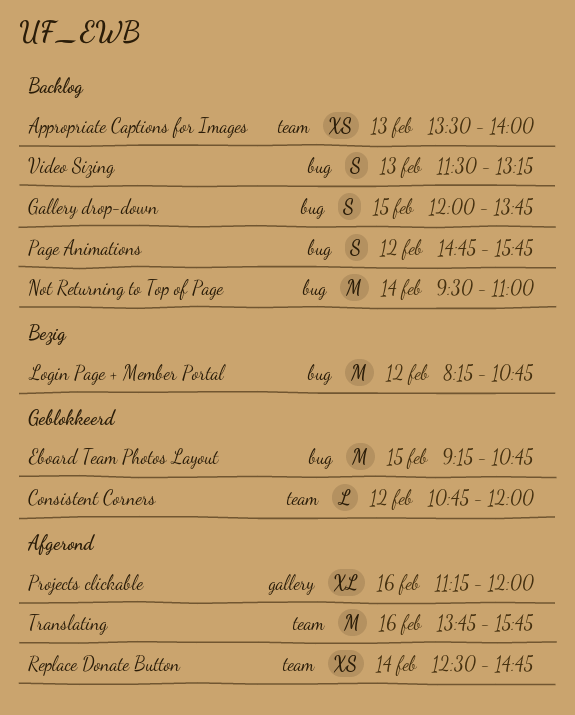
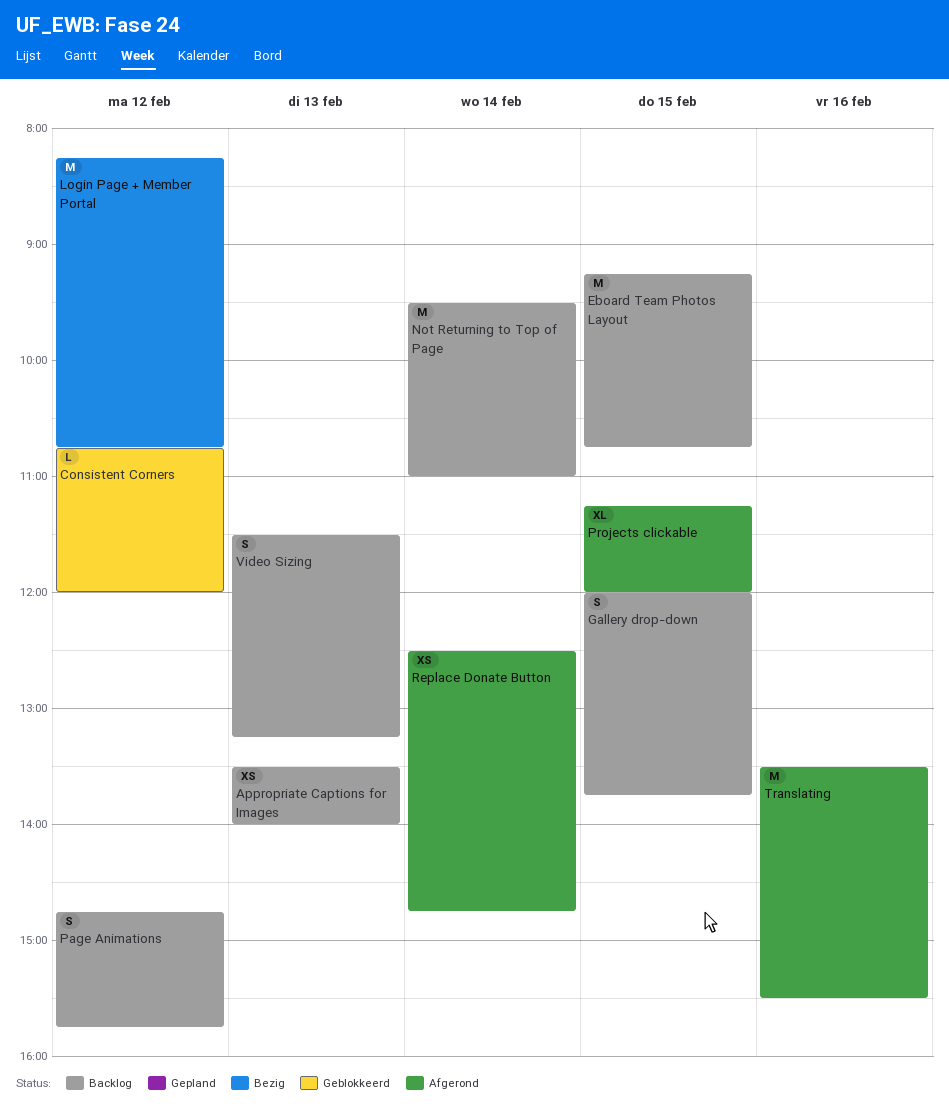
Eboard Team Photos Layout, status: Geblokkeerd -> Backlog
Projects clickable, day: Feb 16 -> Feb 15
Translating, begins: 13:45 -> 13:30
Translating, ends: 15:45 -> 15:30

